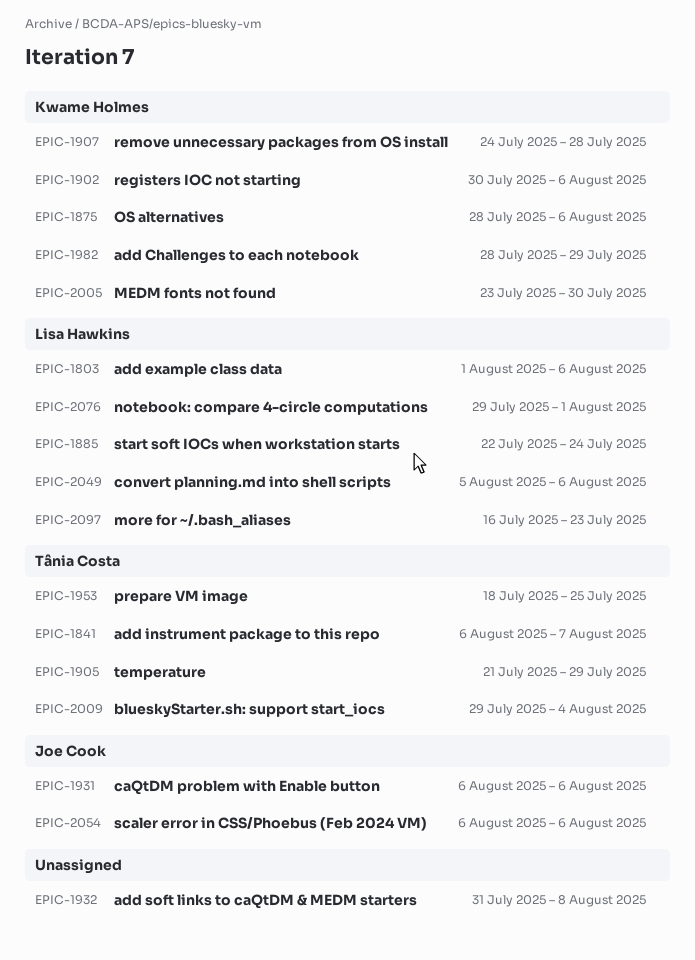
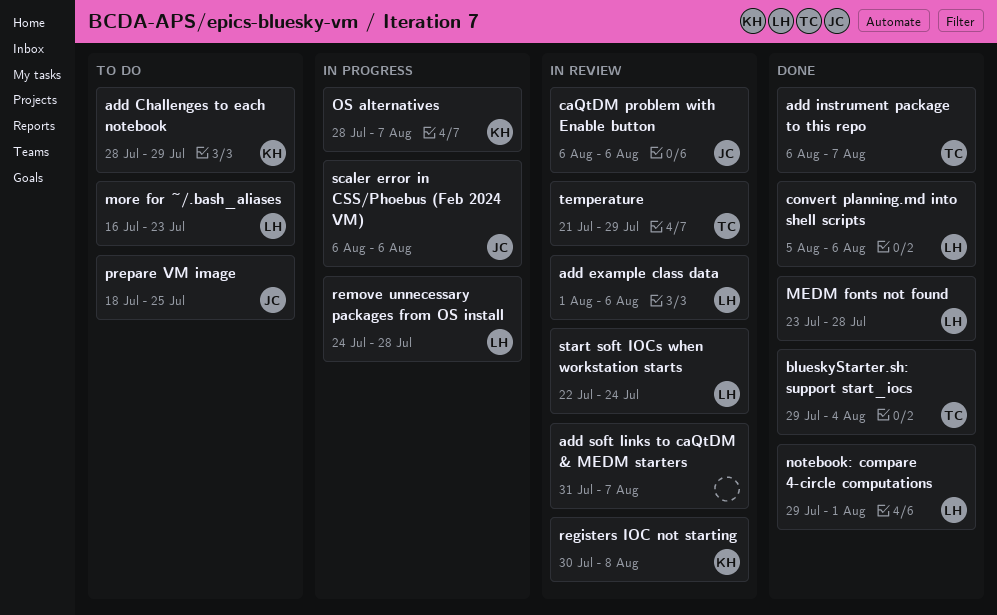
add soft links to caQtDM & MEDM starters, due: Aug 8 -> Aug 7
MEDM fonts not found, owner: Kwame Holmes -> Lisa Hawkins
MEDM fonts not found, due: Jul 30 -> Jul 28
OS alternatives, due: Aug 6 -> Aug 7
prepare VM image, owner: Tânia Costa -> Joe Cook
registers IOC not starting, due: Aug 6 -> Aug 8
remove unnecessary packages from OS install, owner: Kwame Holmes -> Lisa Hawkins

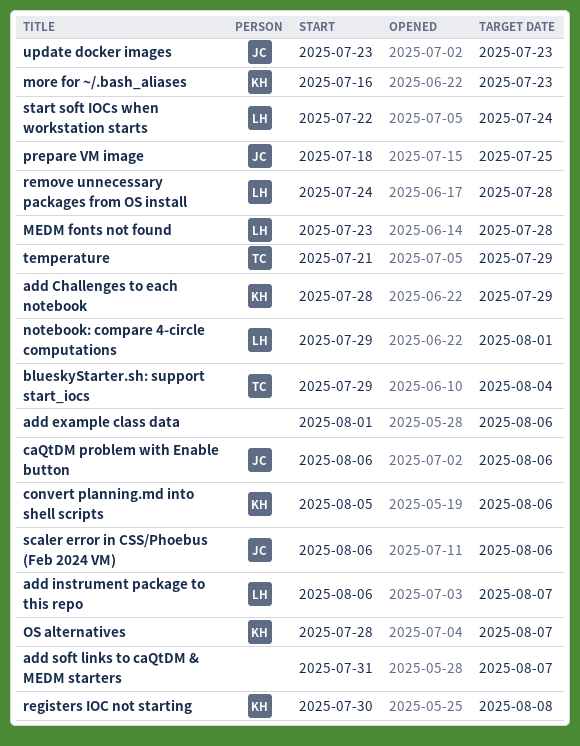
add example class data, owner: LH -> none
add instrument package to this repo, owner: TC -> LH
convert planning.md into shell scripts, owner: LH -> KH
more for ~/.bash_aliases, owner: LH -> KH
update docker images: none -> present

